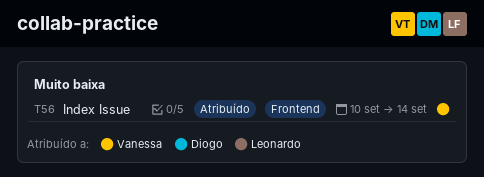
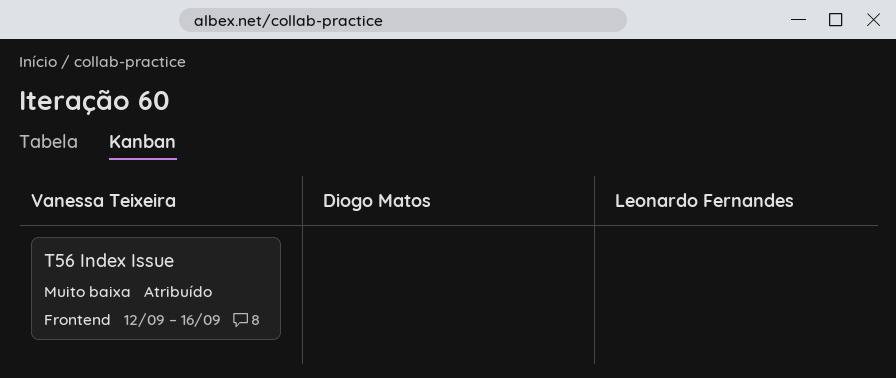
T56, start: Sep 10 -> Sep 12
T56, due: Sep 14 -> Sep 16

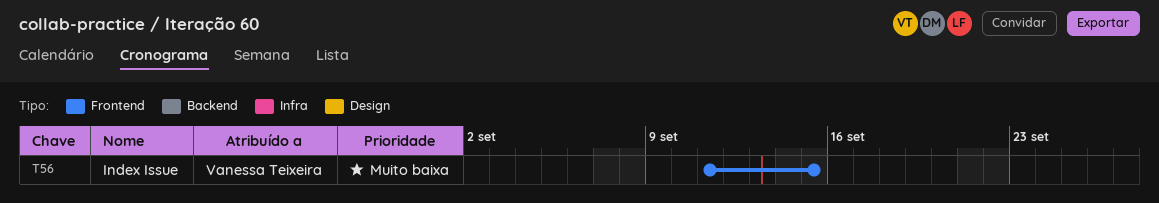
T56, start: Sep 12 -> Sep 11
T56, due: Sep 16 -> Sep 15

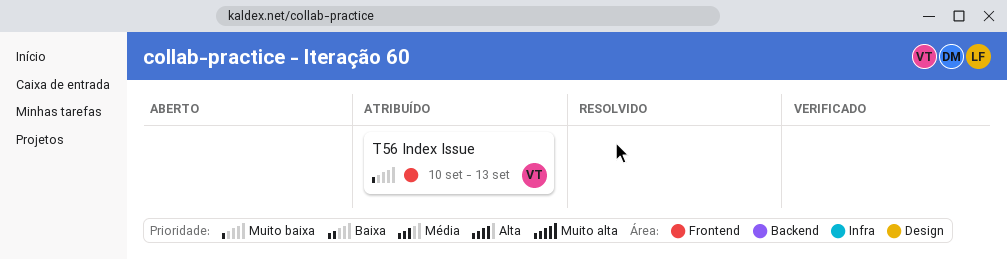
T56, start: Sep 11 -> Sep 10
T56, due: Sep 15 -> Sep 13

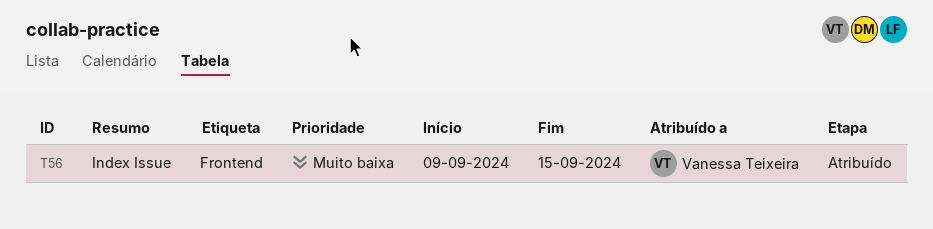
T56, start: Sep 10 -> Sep 9
T56, due: Sep 13 -> Sep 15

